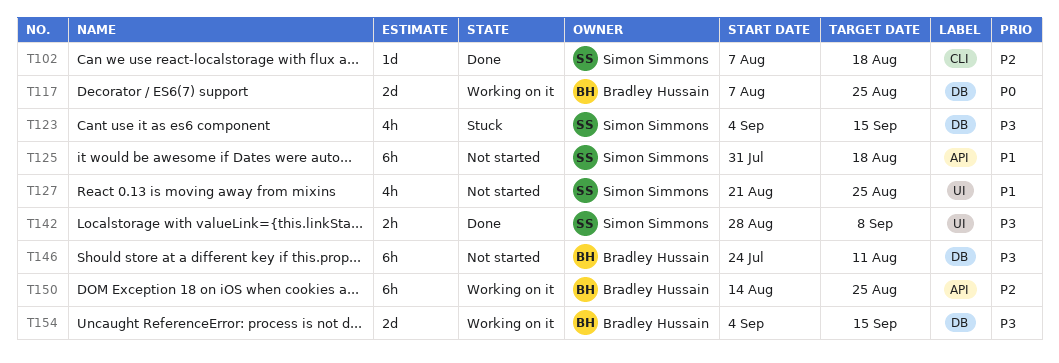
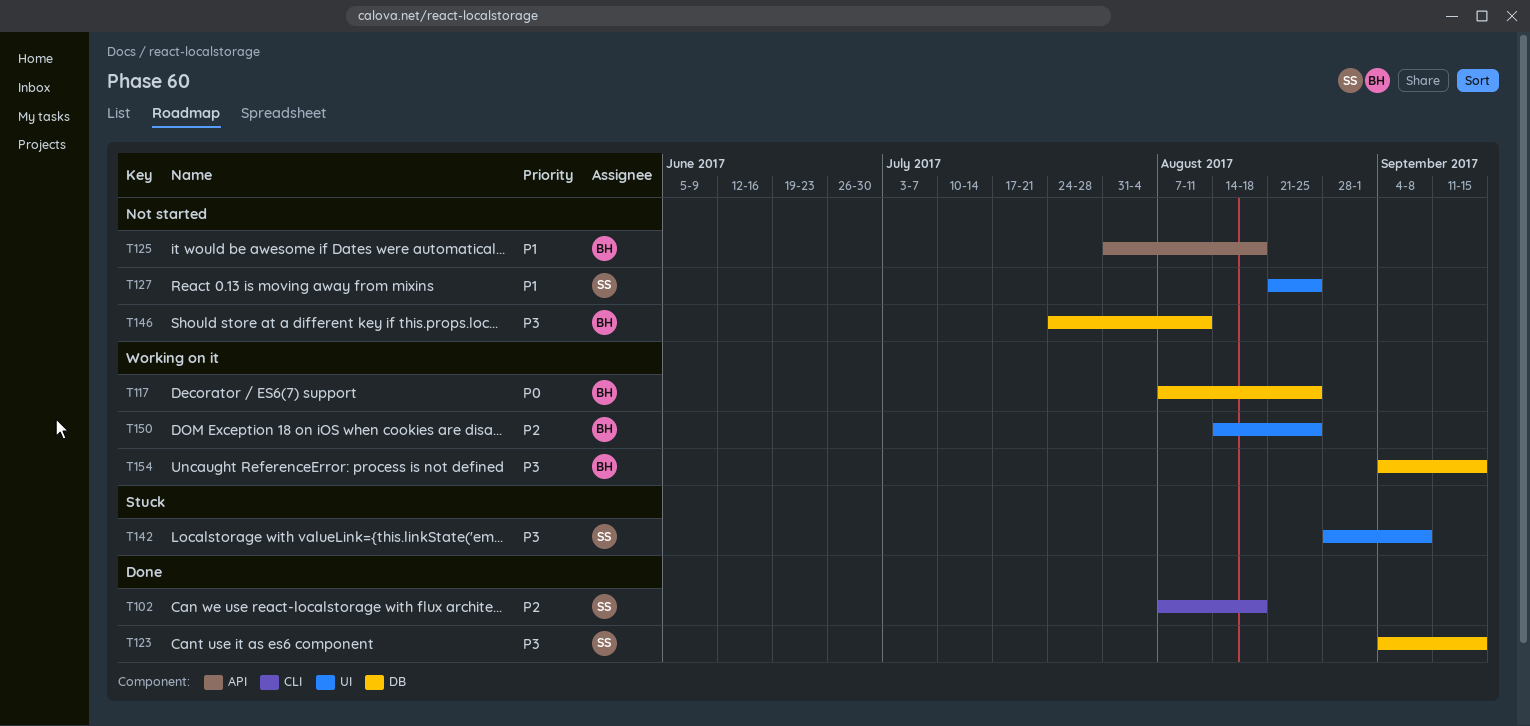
T123, status: Stuck -> Done
T125, owner: Simon Simmons -> Bradley Hussain
T142, status: Done -> Stuck
T150, label: API -> UI

